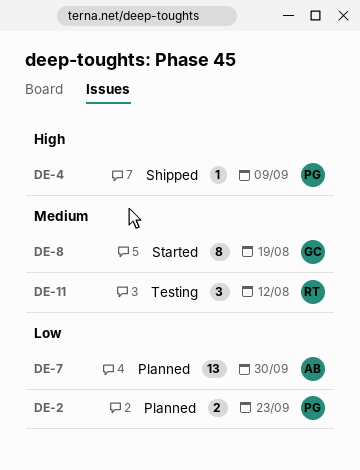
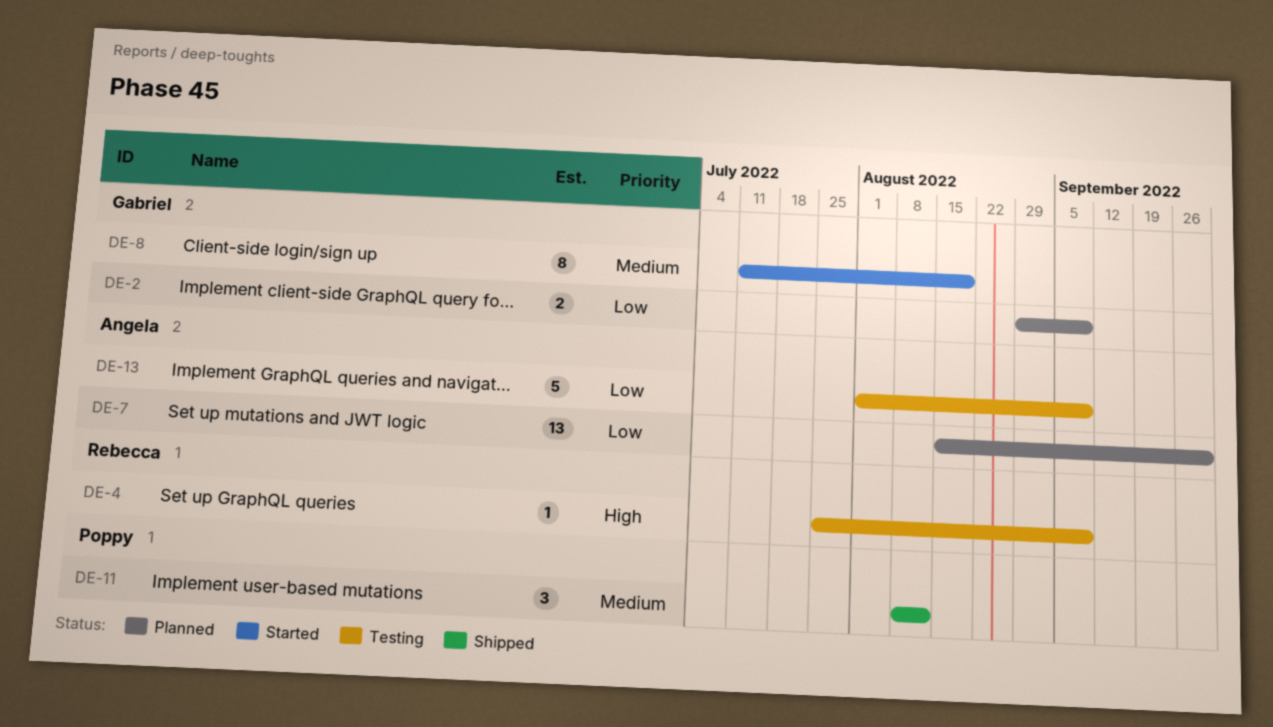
DE-2, owner: Poppy -> Gabriel
DE-2, due: Sep 23 -> Sep 9
DE-4, status: Shipped -> Testing
DE-4, owner: Poppy -> Rebecca
DE-11, status: Testing -> Shipped
DE-11, owner: Rebecca -> Poppy
DE-13: none -> present

